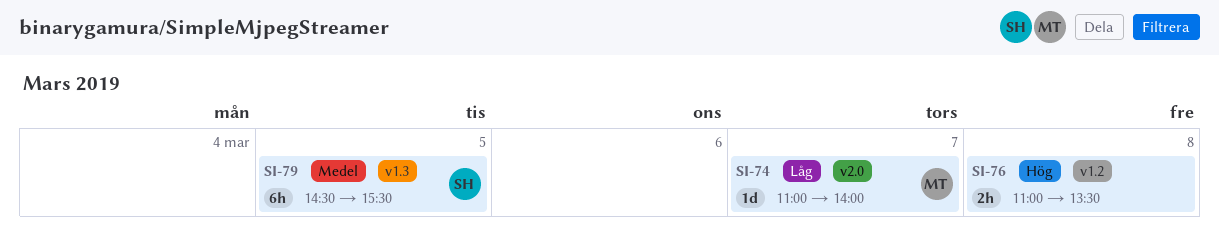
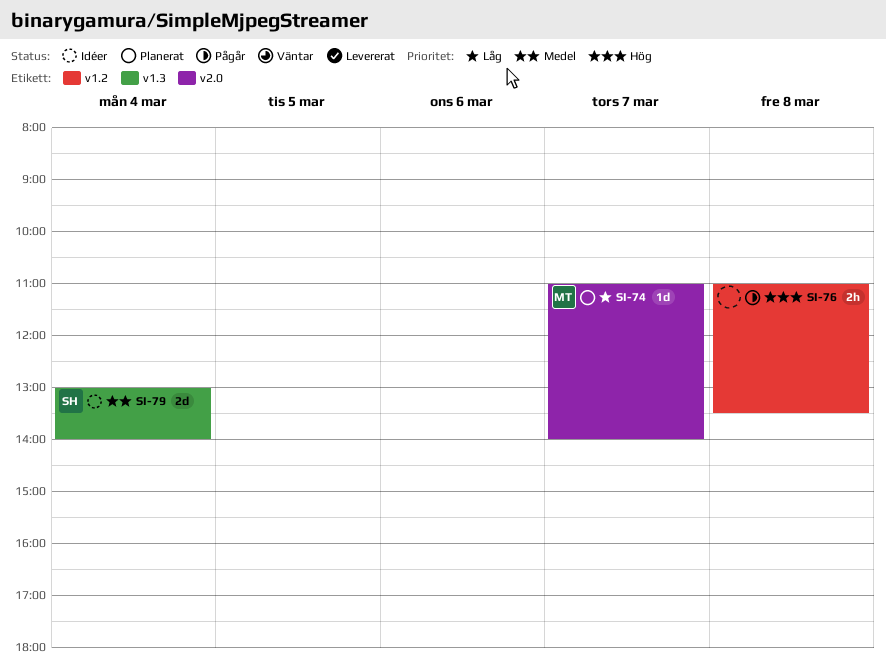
SI-79, estimate: 6h -> 2d
SI-79, day: Mar 5 -> Mar 4
SI-79, begins: 14:30 -> 13:00
SI-79, ends: 15:30 -> 14:00

